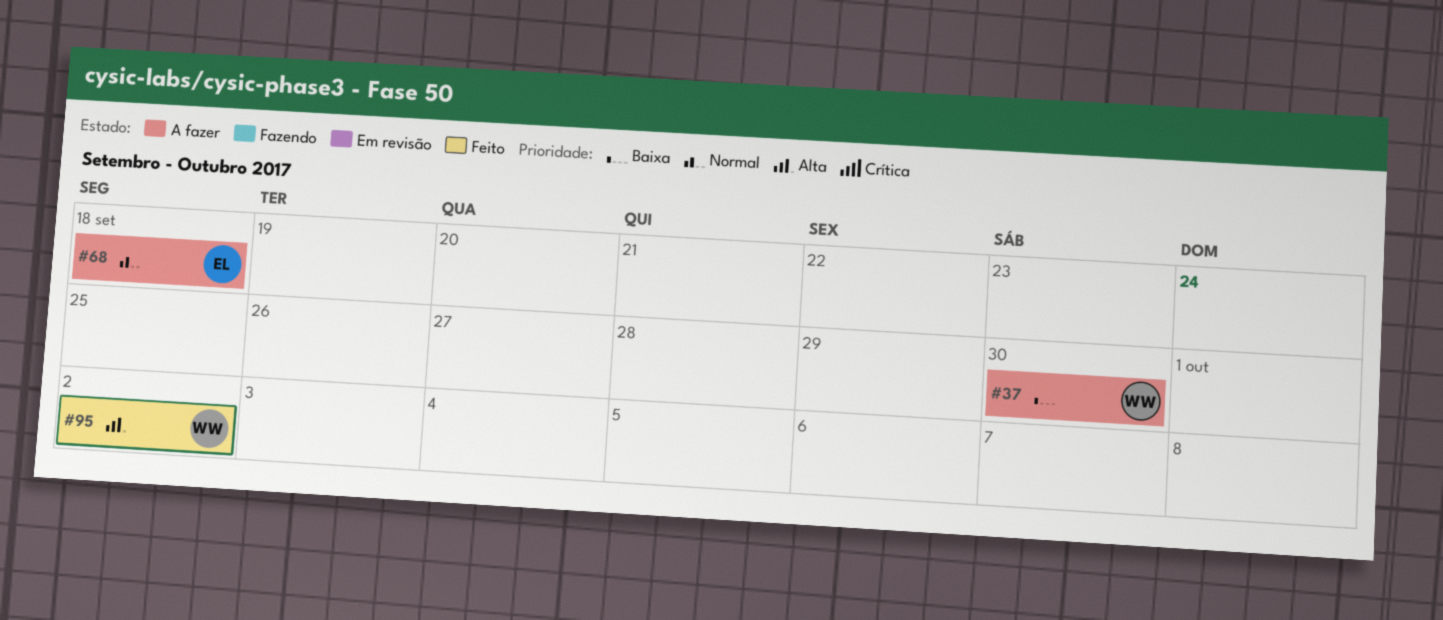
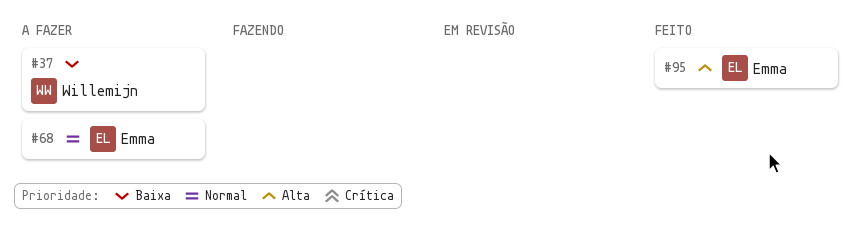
#95, owner: Willemijn -> Emma

